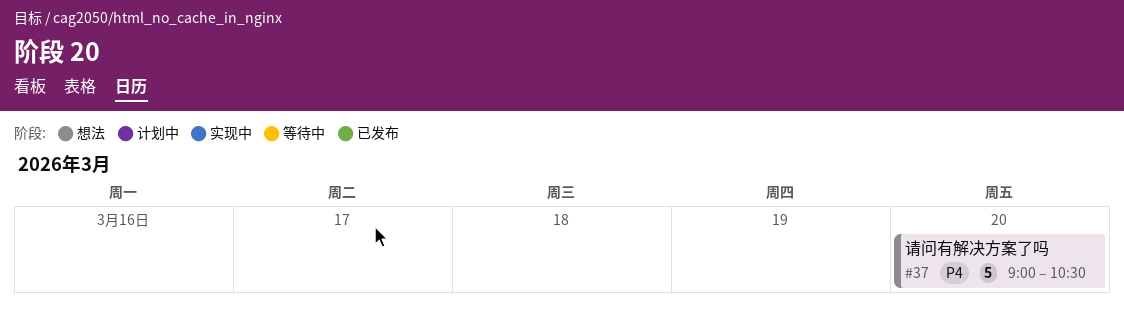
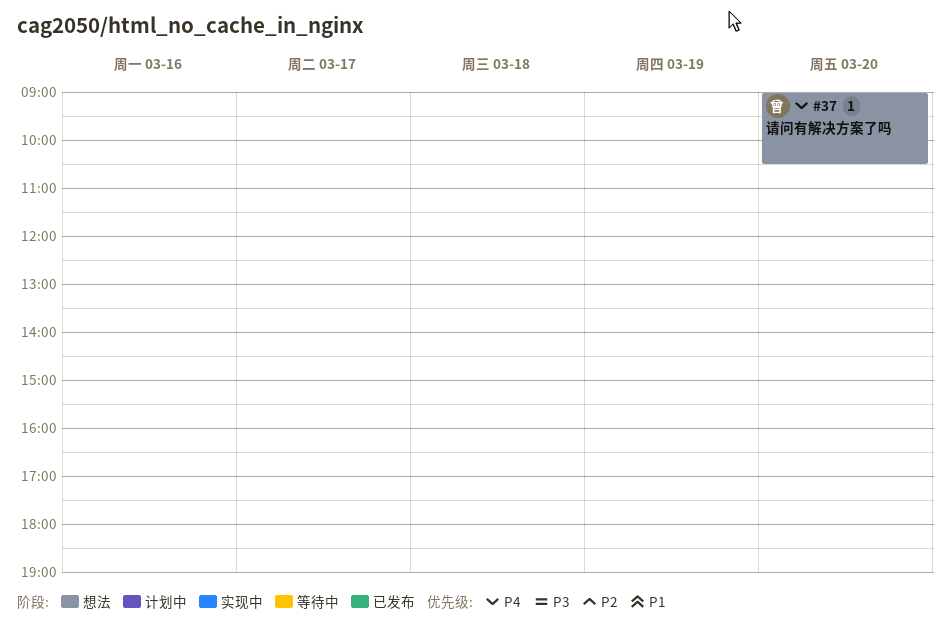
#37, estimate: 5 -> 1

